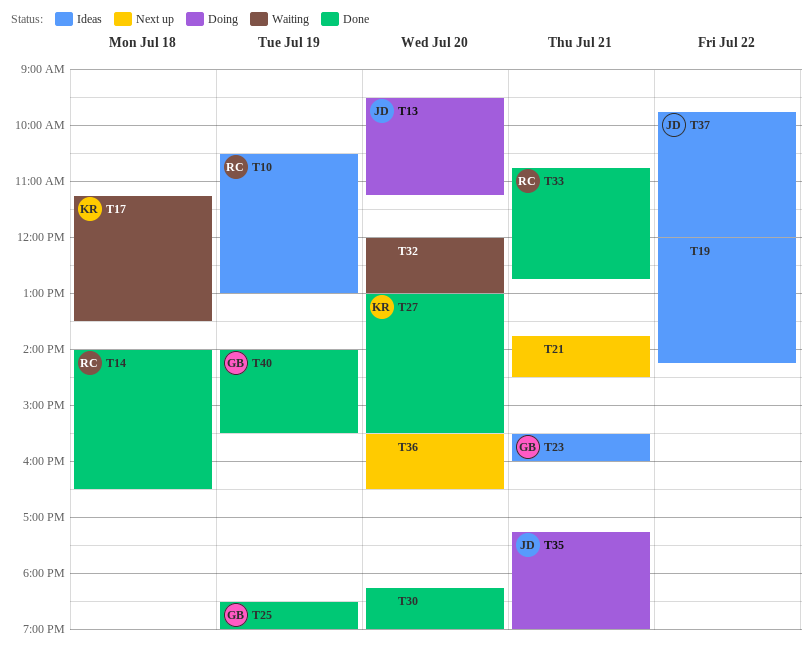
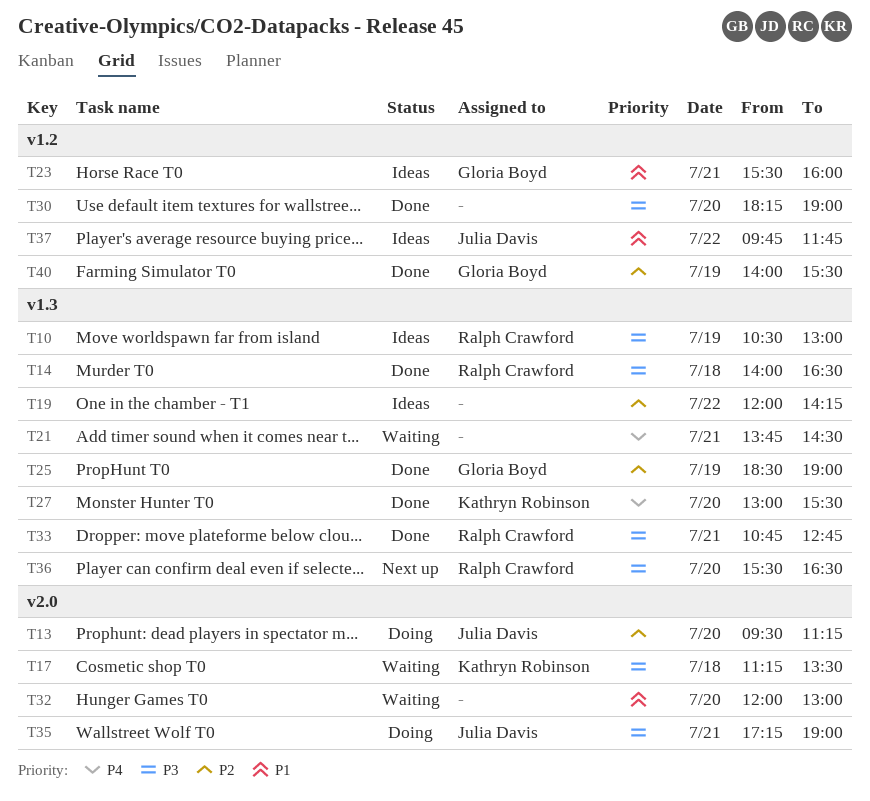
T21, status: Next up -> Waiting
T36, owner: none -> Ralph Crawford
T37, ends: 12:00 -> 11:45

